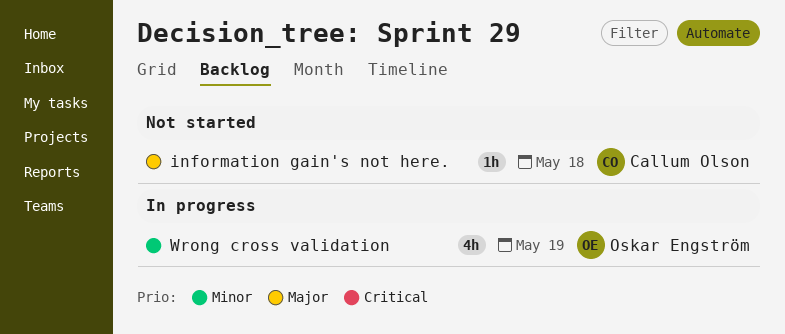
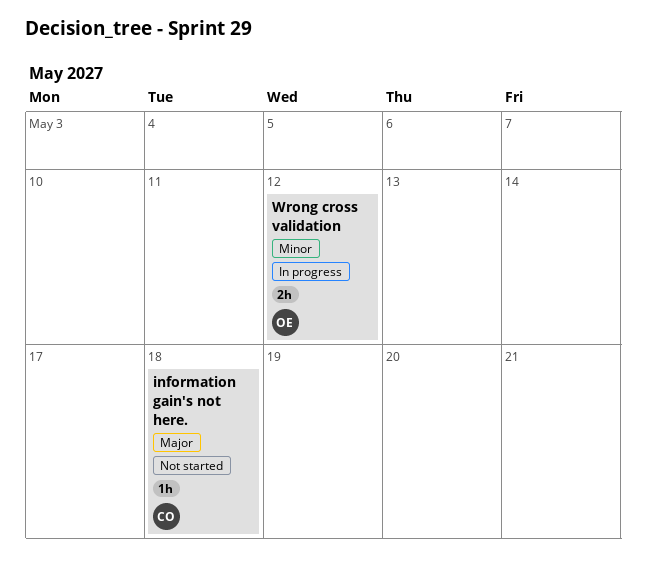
Wrong cross validation, estimate: 4h -> 2h
Wrong cross validation, due: May 19 -> May 12

